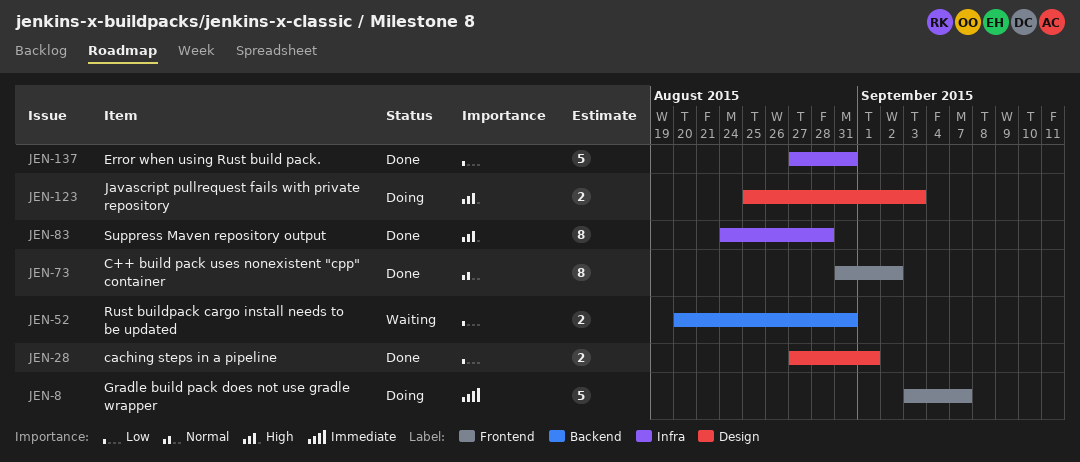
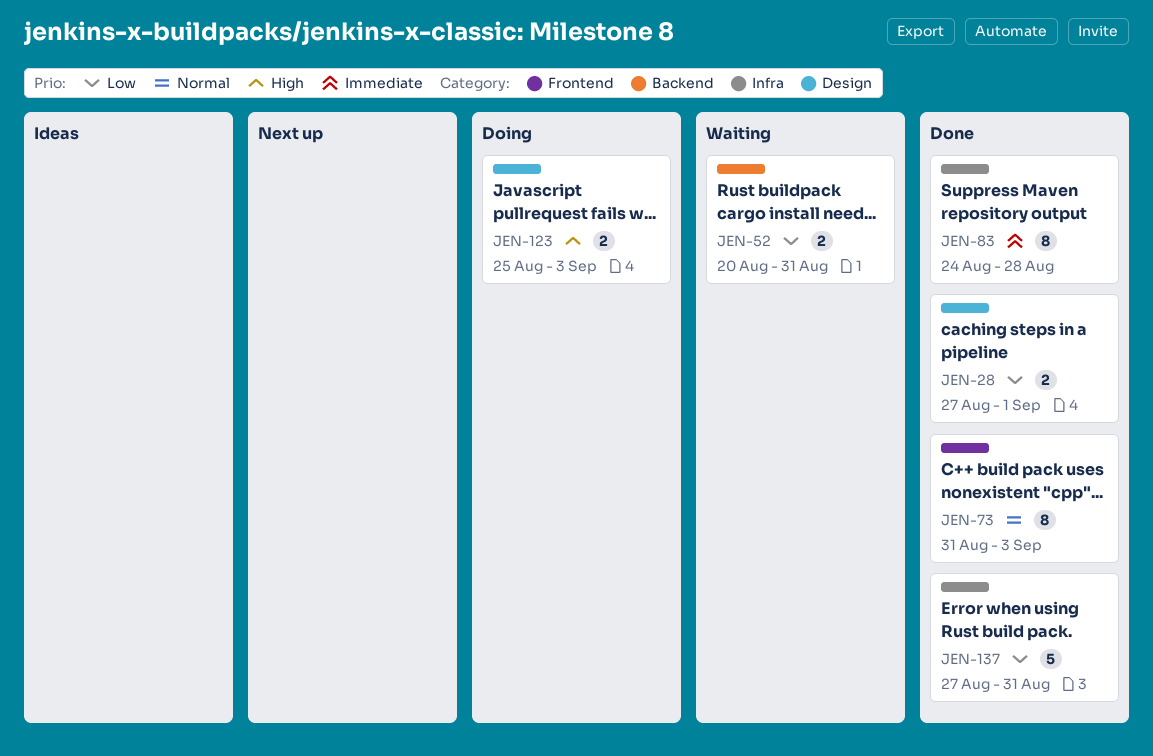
JEN-8: present -> none
JEN-73, due: Sep 2 -> Sep 3
JEN-83, priority: High -> Immediate

